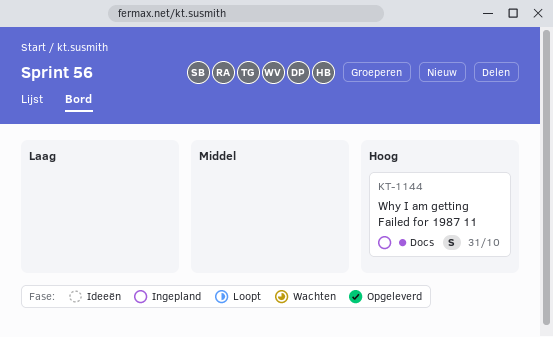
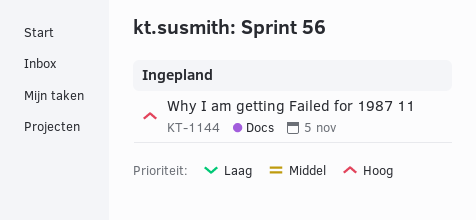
KT-1144, due: Oct 31 -> Nov 5

